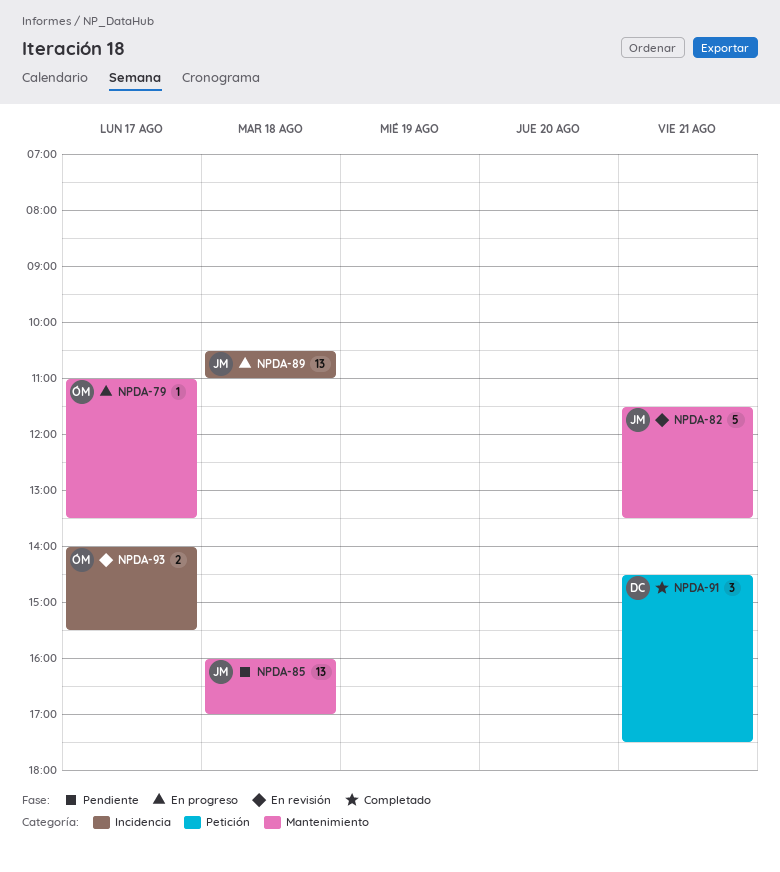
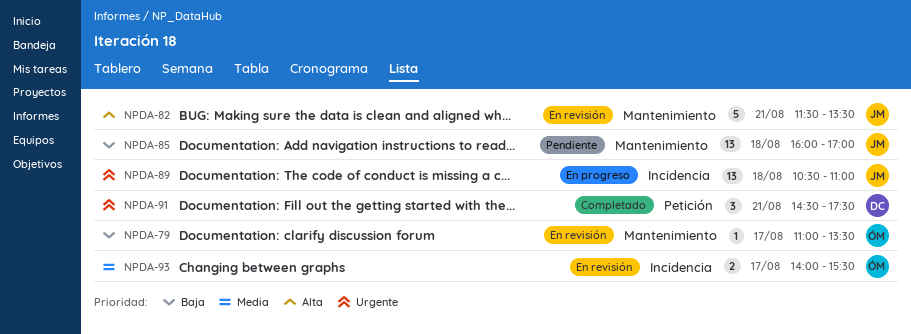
NPDA-79, status: En progreso -> En revisión

